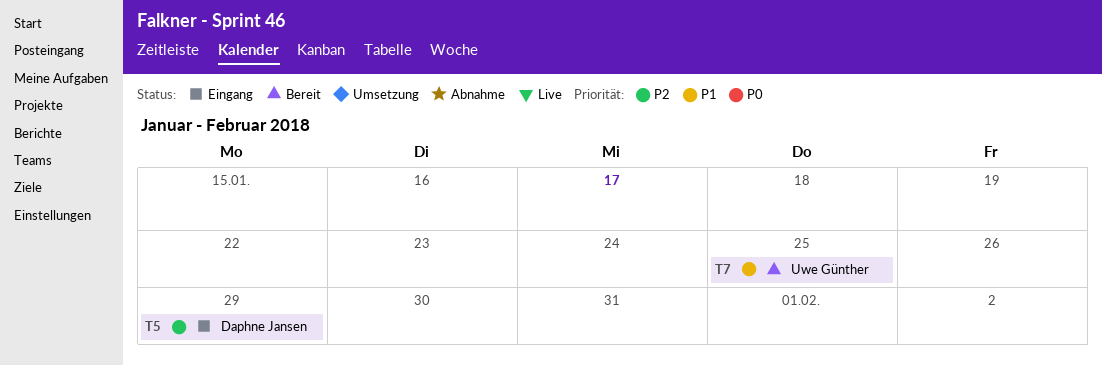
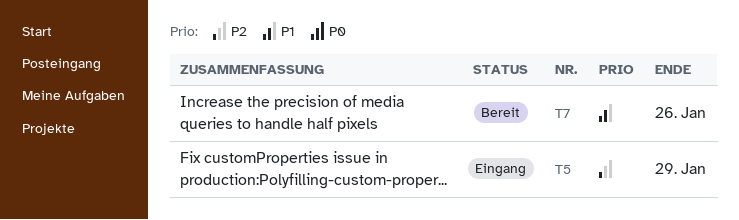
T7, due: Jan 25 -> Jan 26

